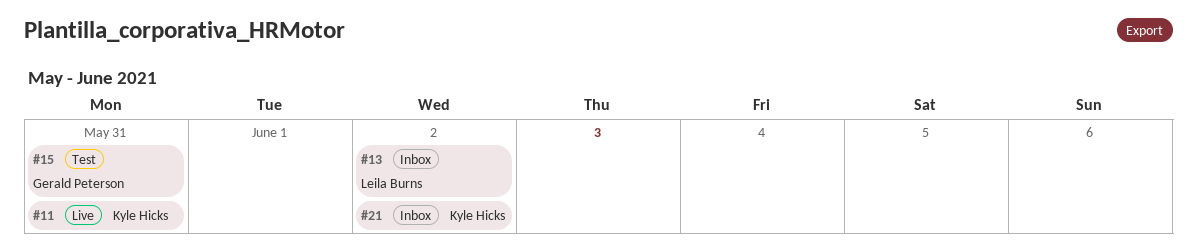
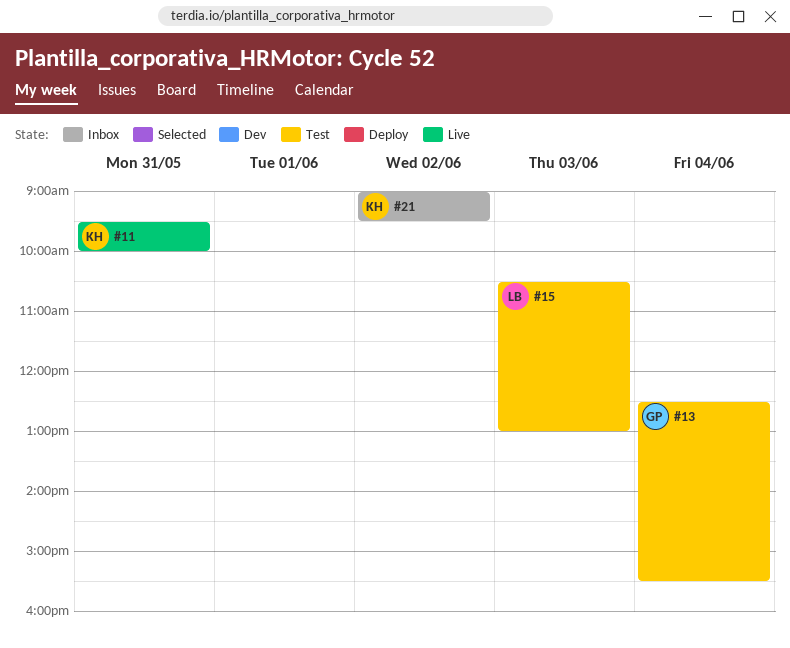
#13, status: Inbox -> Test
#13, owner: Leila Burns -> Gerald Peterson
#13, day: Jun 2 -> Jun 4
#15, owner: Gerald Peterson -> Leila Burns
#15, day: May 31 -> Jun 3

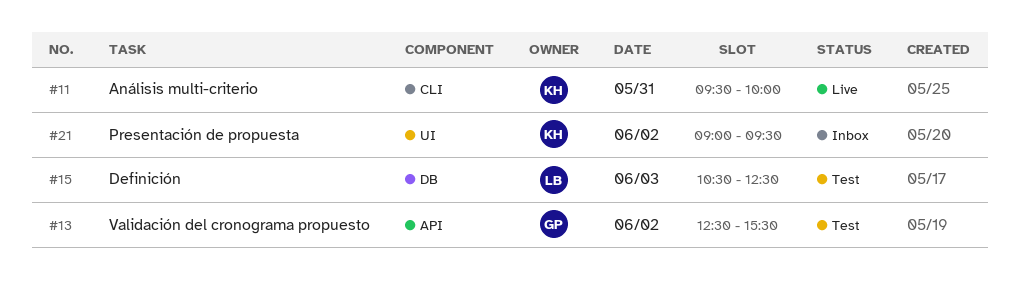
#13, day: Jun 4 -> Jun 2
#15, ends: 13:00 -> 12:30

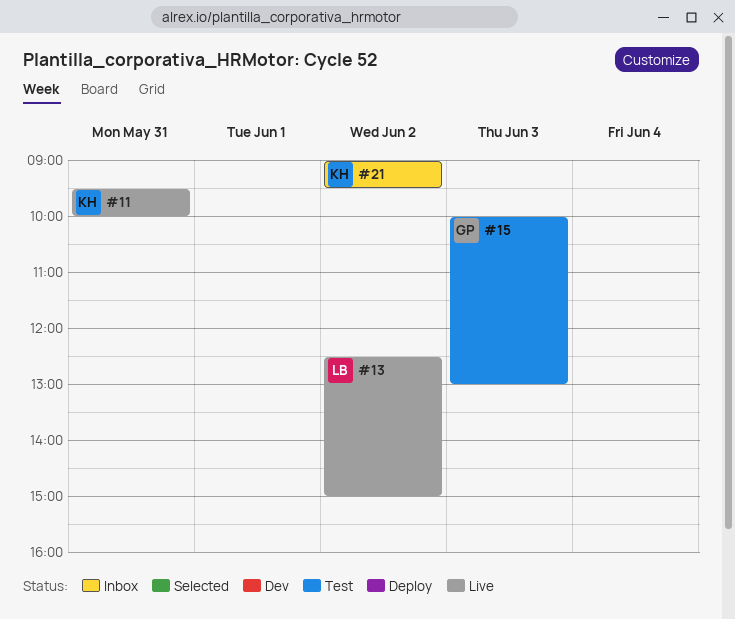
#13, status: Test -> Live
#13, owner: GP -> LB
#13, ends: 15:30 -> 15:00
#15, owner: LB -> GP
#15, begins: 10:30 -> 10:00
#15, ends: 12:30 -> 13:00

